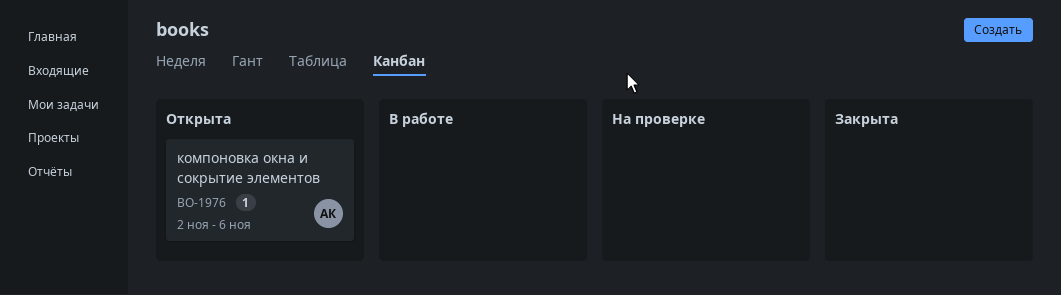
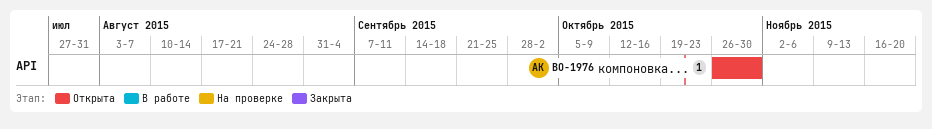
BO-1976, start: Nov 2 -> Oct 26
BO-1976, due: Nov 6 -> Oct 30

